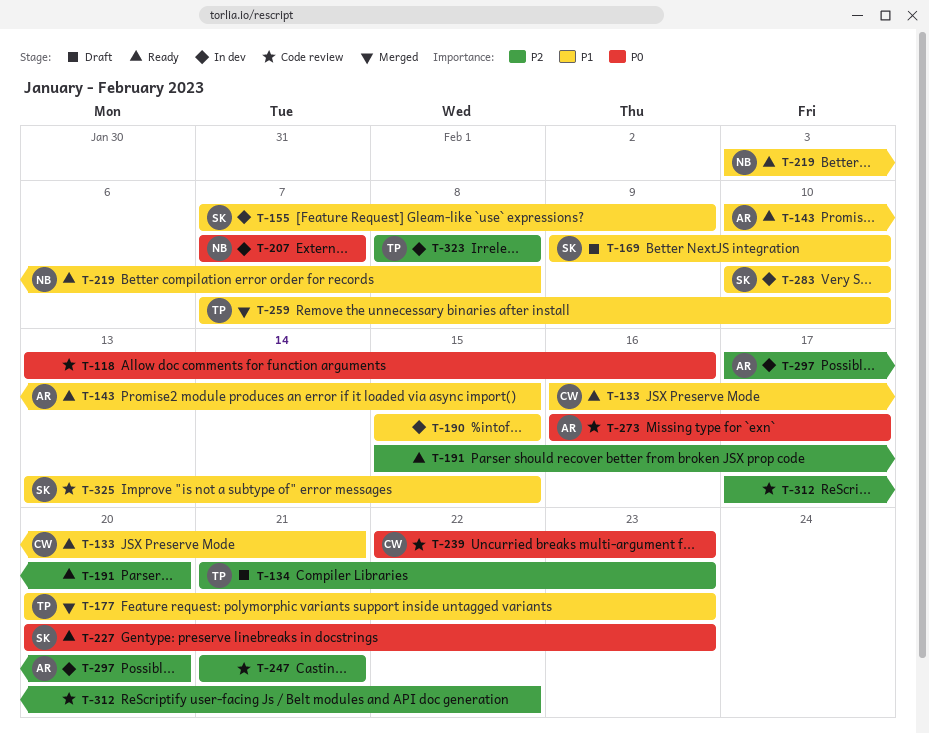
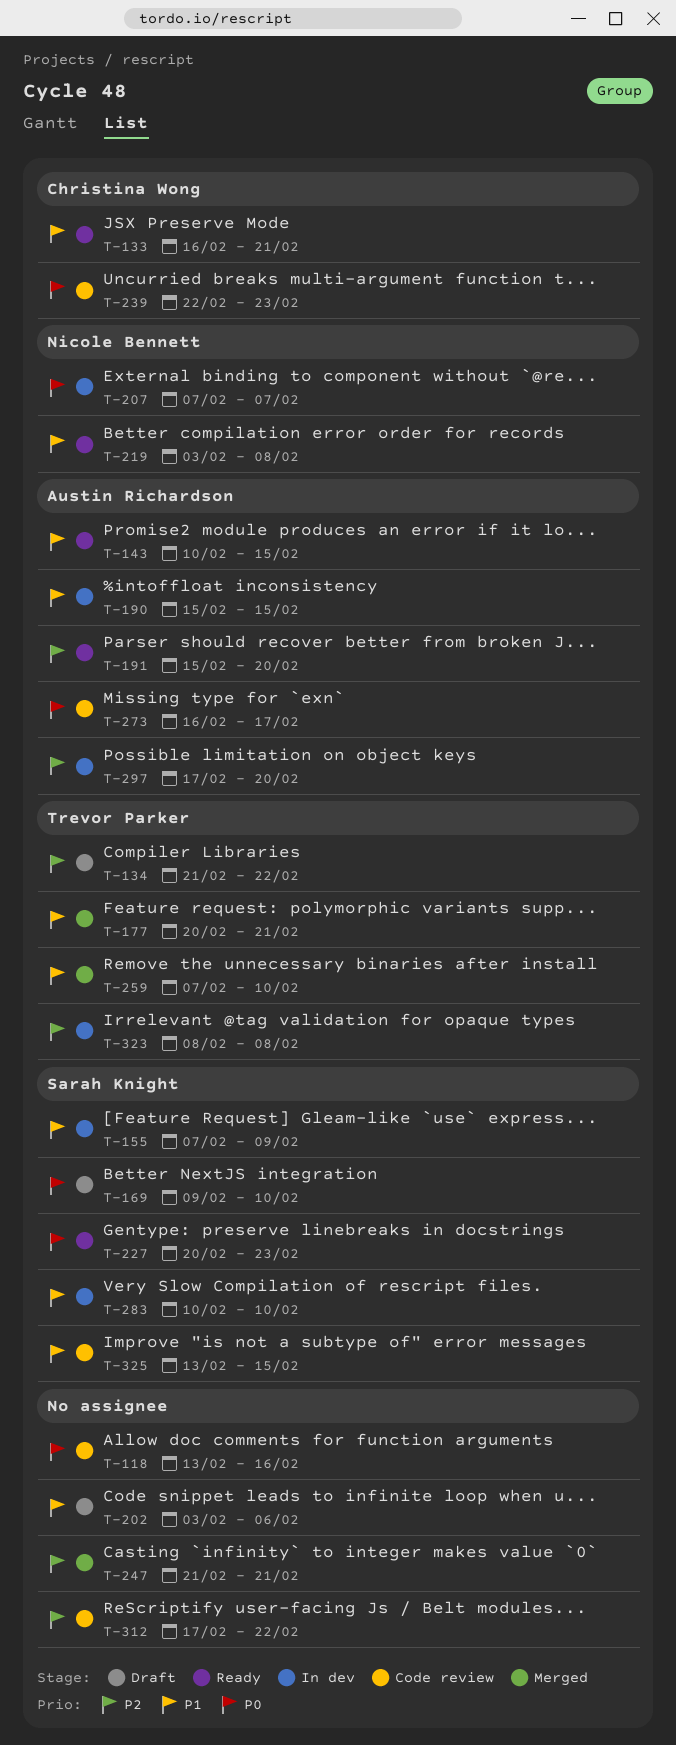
T-134, due: Feb 23 -> Feb 22
T-169, priority: P1 -> P0
T-177, due: Feb 23 -> Feb 21
T-190, owner: none -> Austin Richardson
T-191, owner: none -> Austin Richardson
T-202: none -> present
T-247, status: Code review -> Merged

